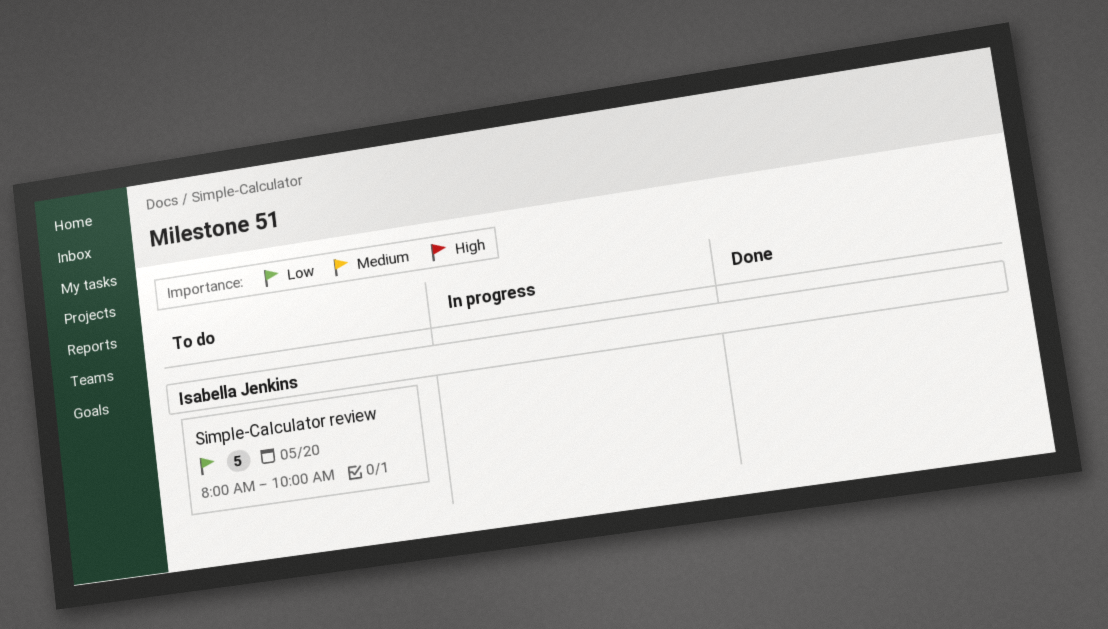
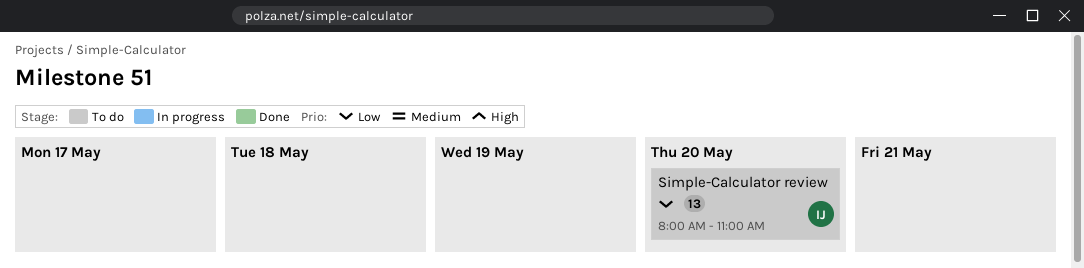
Simple-Calculator review, estimate: 5 -> 13
Simple-Calculator review, ends: 10:00 -> 11:00

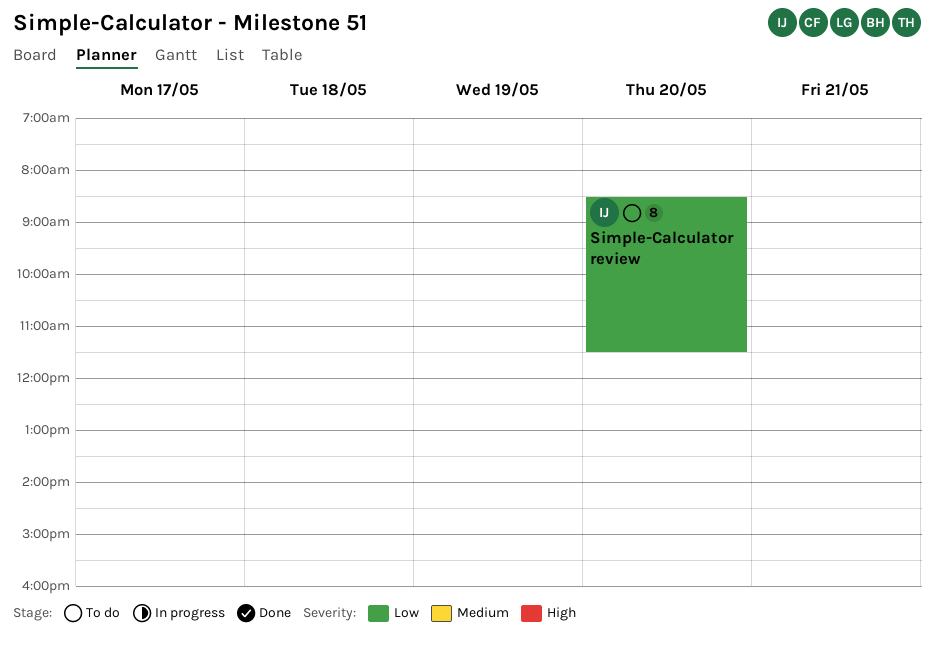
Simple-Calculator review, estimate: 13 -> 8
Simple-Calculator review, begins: 08:00 -> 08:30
Simple-Calculator review, ends: 11:00 -> 11:30

